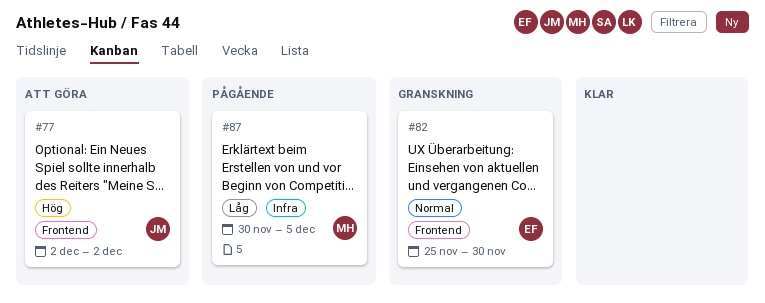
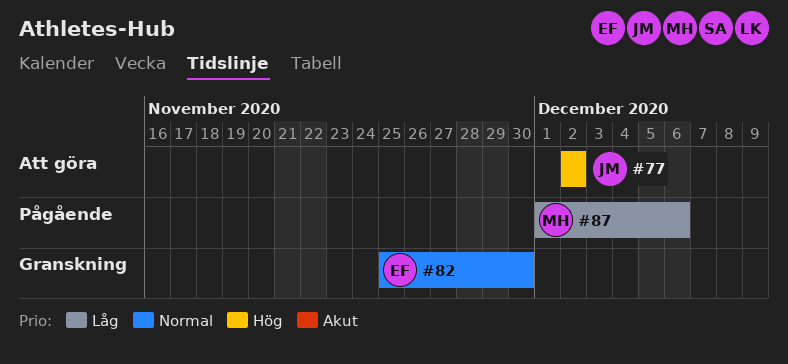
#87, start: Nov 30 -> Dec 1
#87, due: Dec 5 -> Dec 6

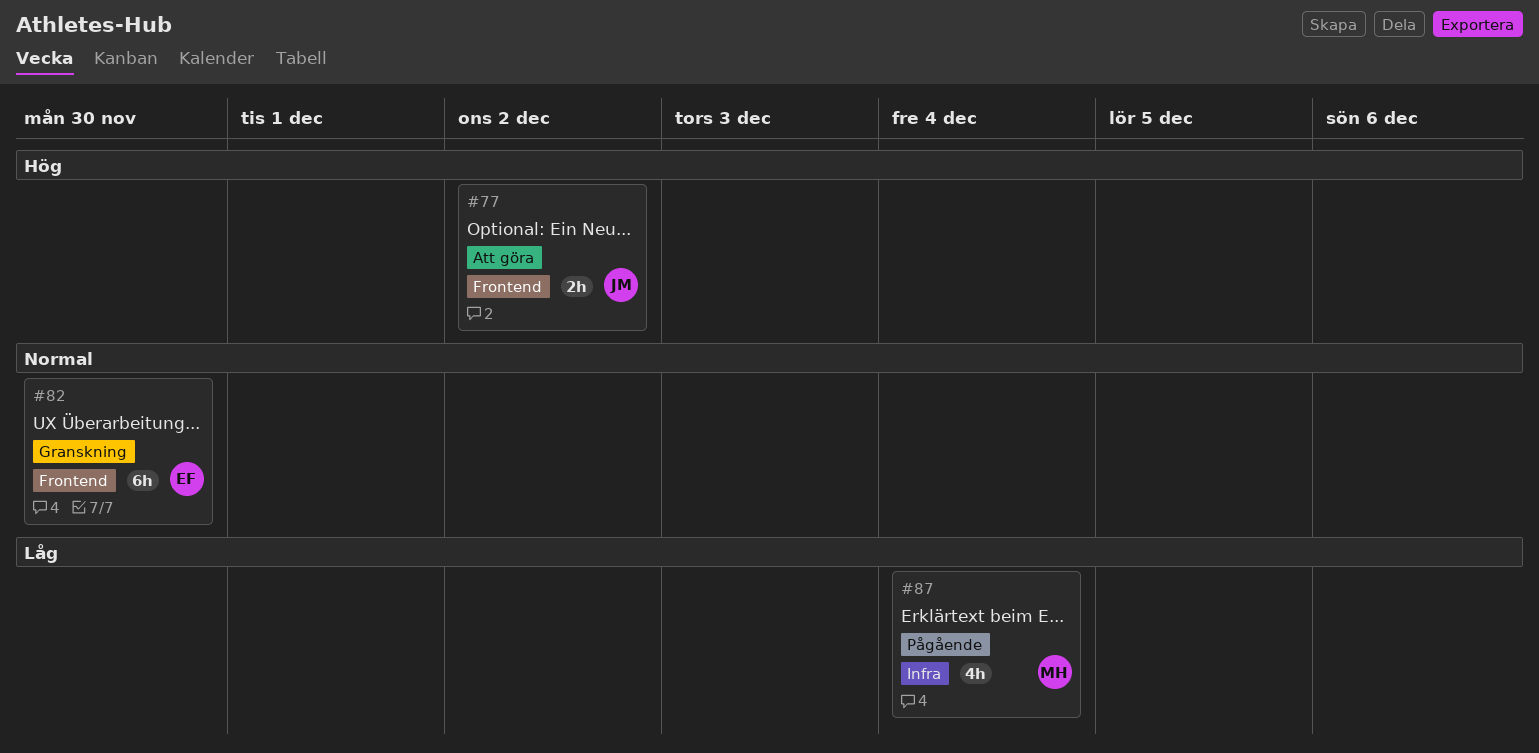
#87, due: Dec 6 -> Dec 4

